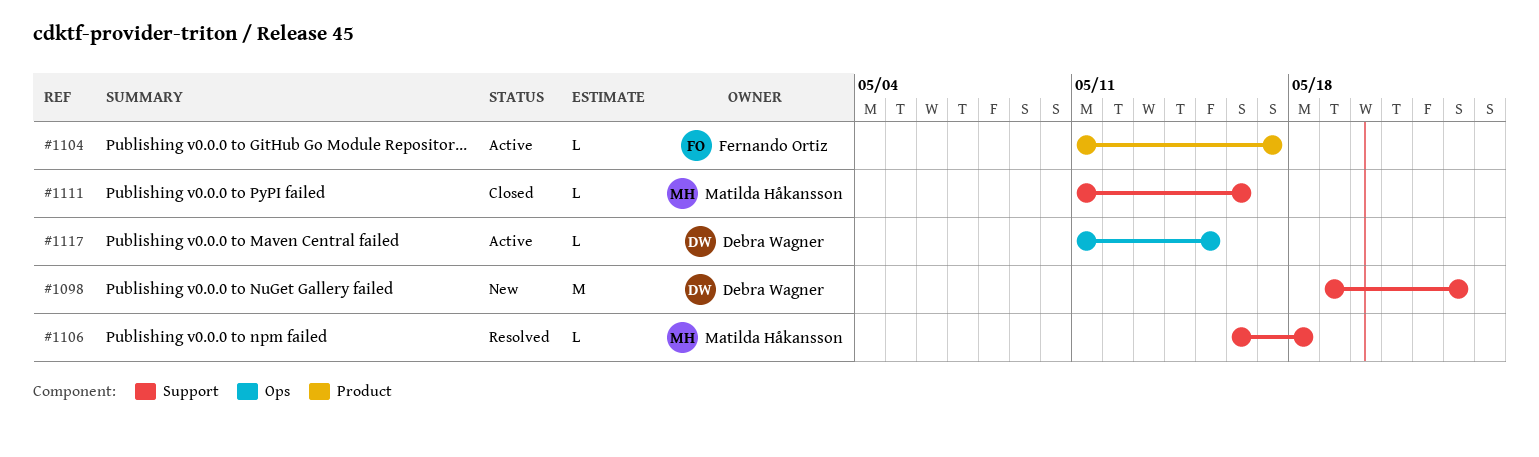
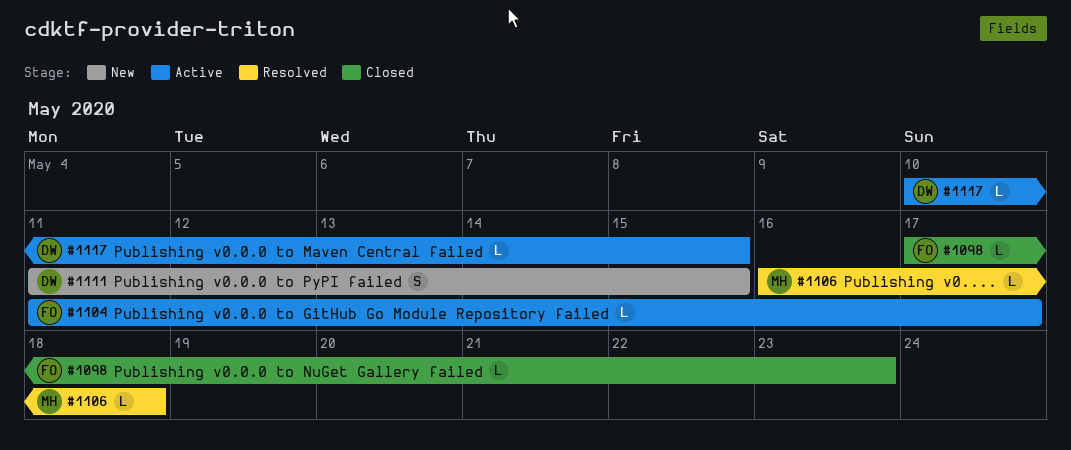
#1098, status: New -> Closed
#1098, owner: Debra Wagner -> Fernando Ortiz
#1098, estimate: M -> L
#1098, start: May 19 -> May 17
#1111, status: Closed -> New
#1111, owner: Matilda Håkansson -> Debra Wagner
#1111, estimate: L -> S
#1111, due: May 16 -> May 15
#1117, start: May 11 -> May 10

